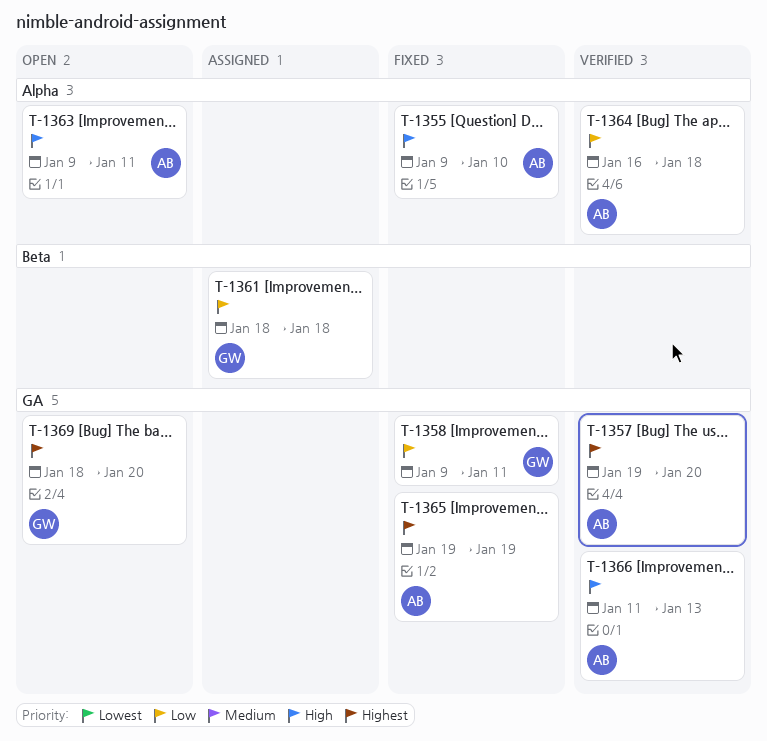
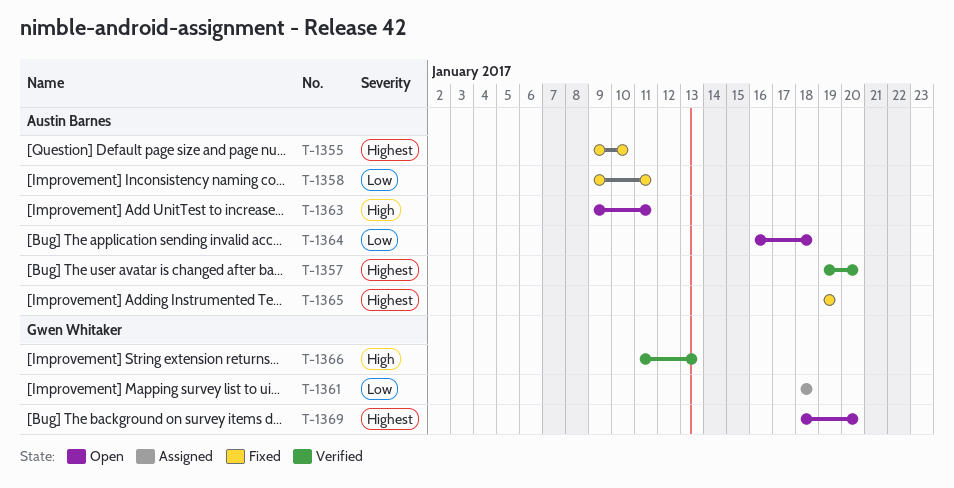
T-1355, priority: High -> Highest
T-1358, owner: Gwen Whitaker -> Austin Barnes
T-1364, status: Verified -> Open
T-1366, owner: Austin Barnes -> Gwen Whitaker

